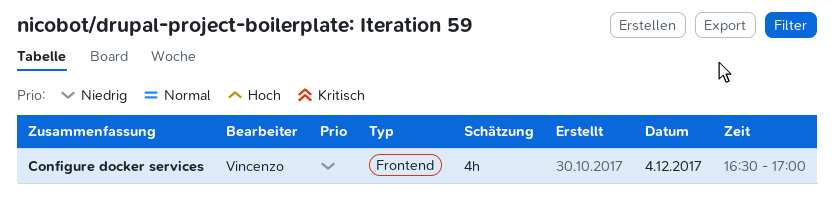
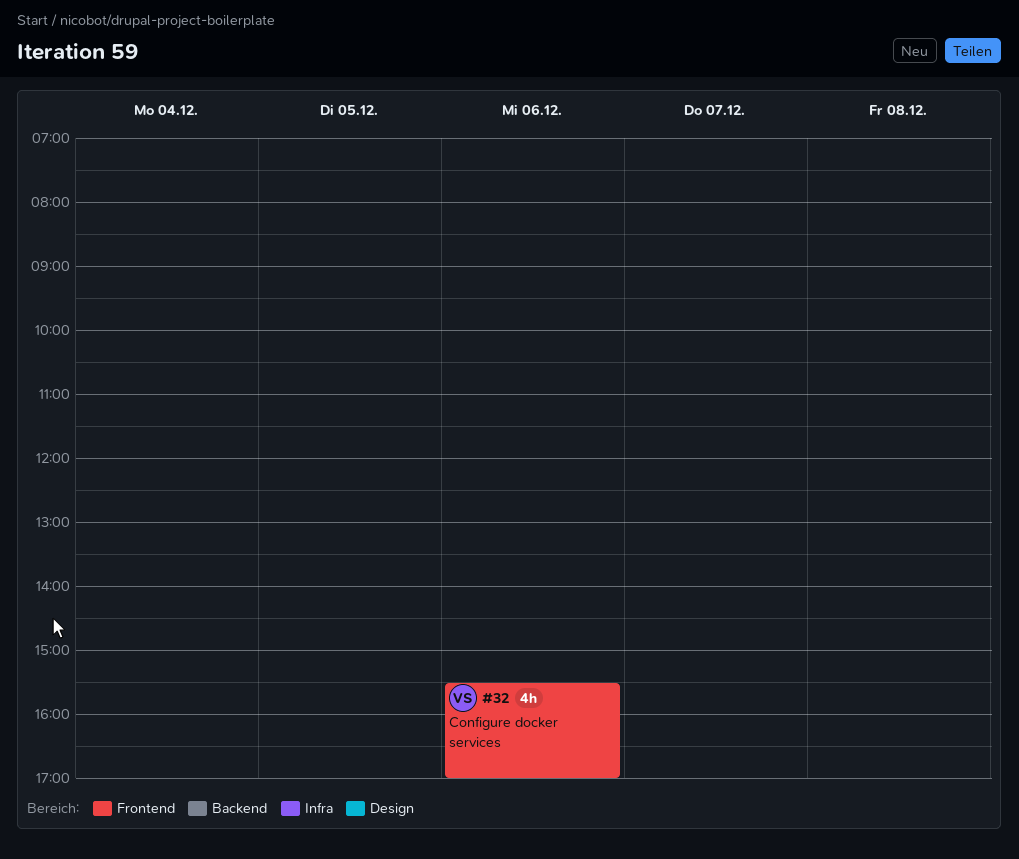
Configure docker services, day: Dec 4 -> Dec 6
Configure docker services, begins: 16:30 -> 15:30

